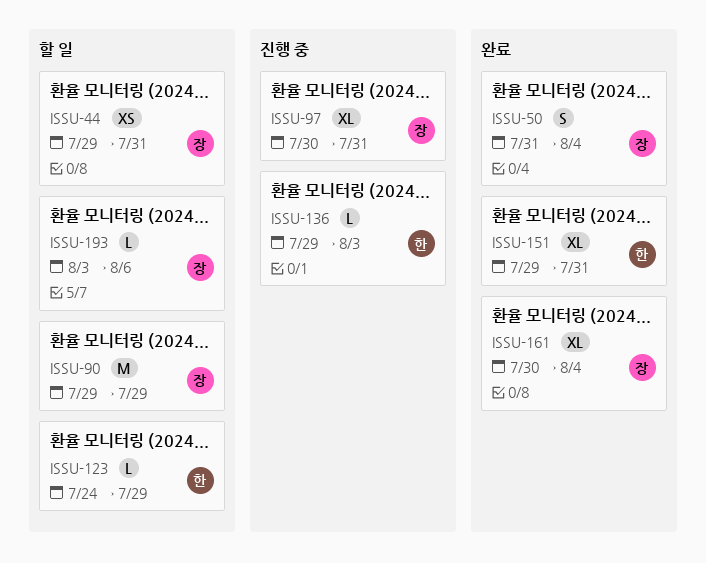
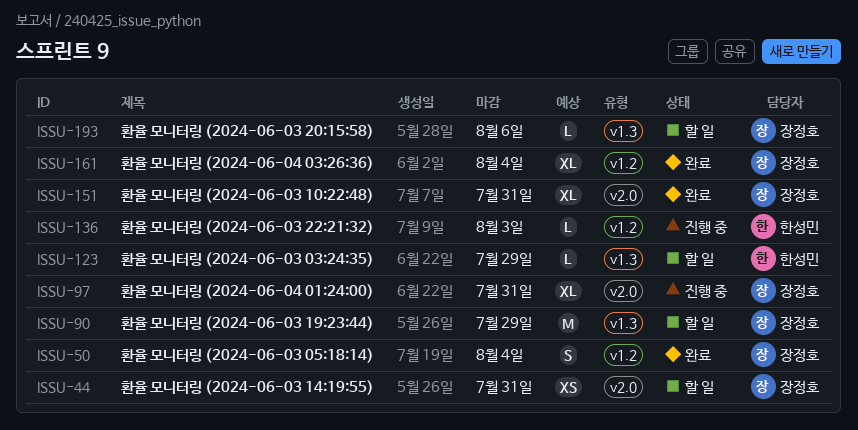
ISSU-151, owner: 한성민 -> 장정호

